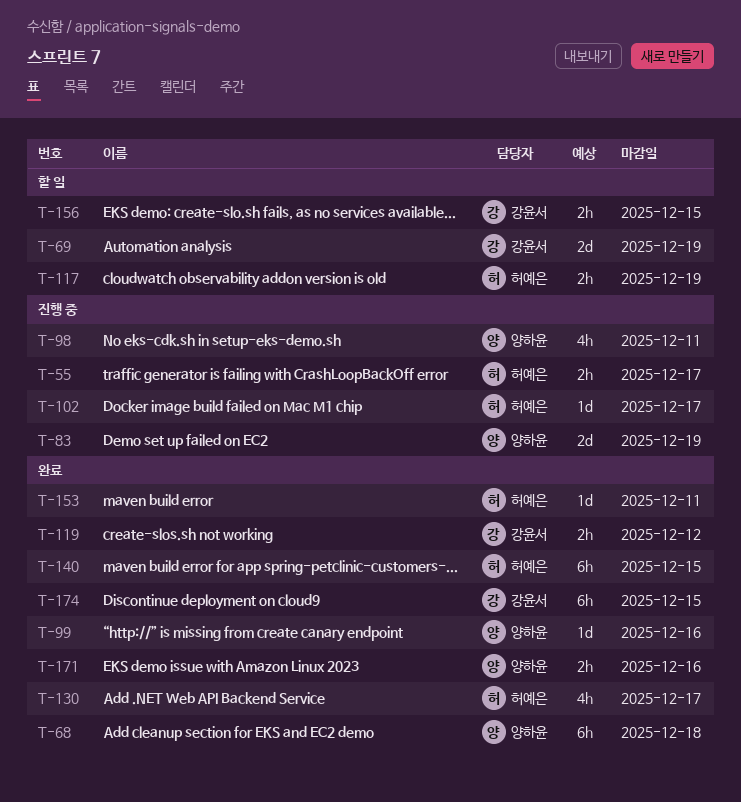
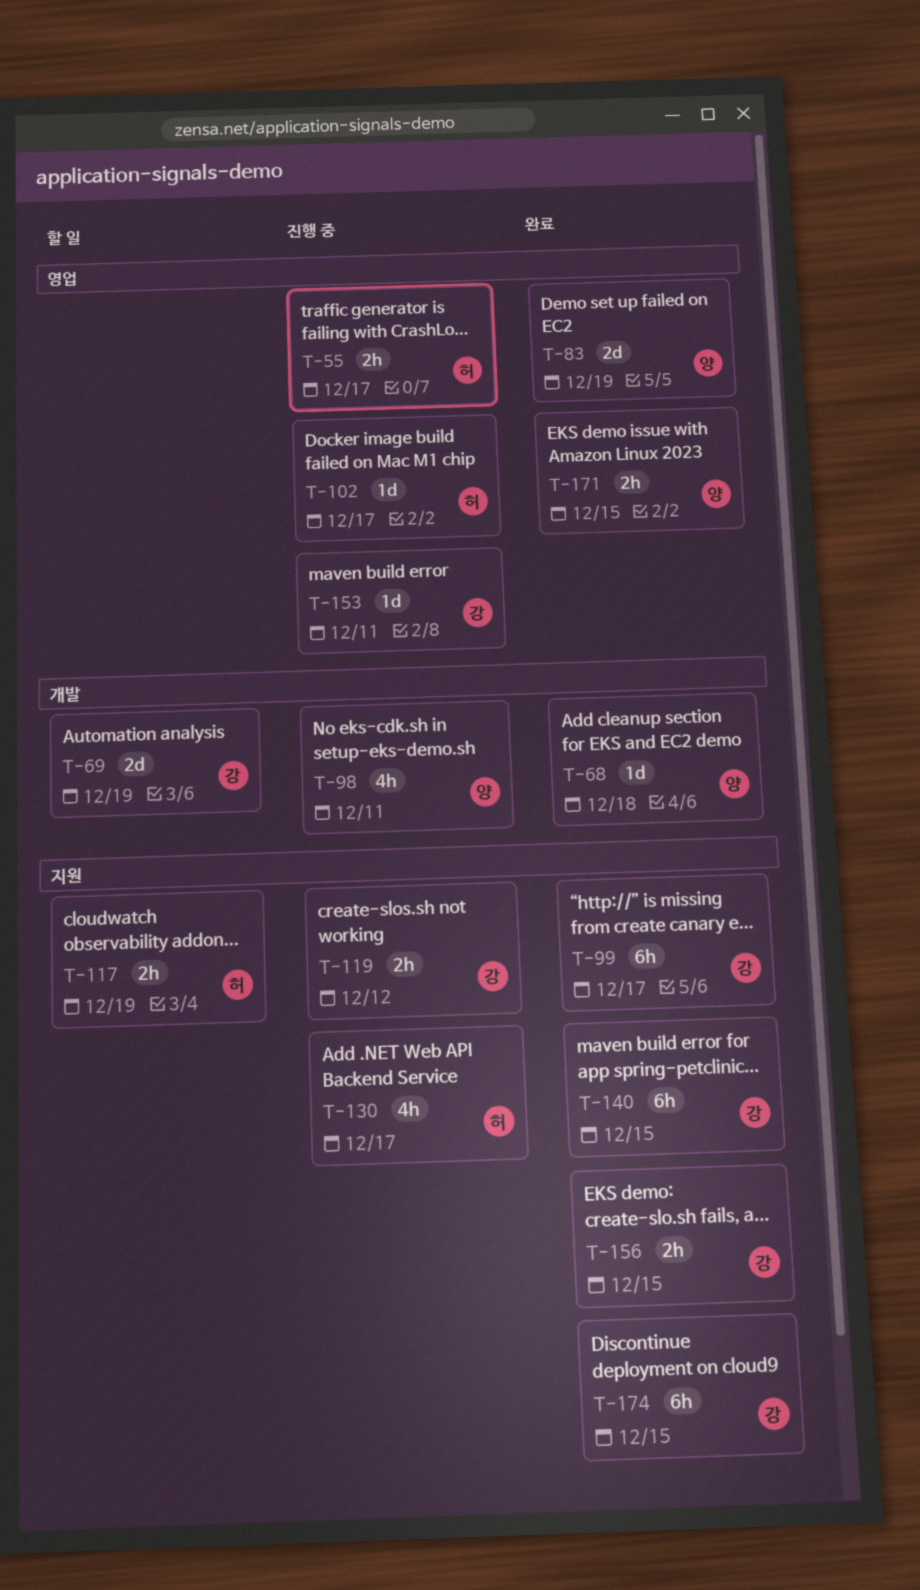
T-68, estimate: 6h -> 1d
T-83, status: 진행 중 -> 완료
T-99, owner: 양하윤 -> 강윤서
T-99, estimate: 1d -> 6h
T-99, due: Dec 16 -> Dec 17
T-119, status: 완료 -> 진행 중
T-130, status: 완료 -> 진행 중
T-140, owner: 허예은 -> 강윤서
T-153, status: 완료 -> 진행 중
T-153, owner: 허예은 -> 강윤서
T-156, status: 할 일 -> 완료
T-171, due: Dec 16 -> Dec 15

